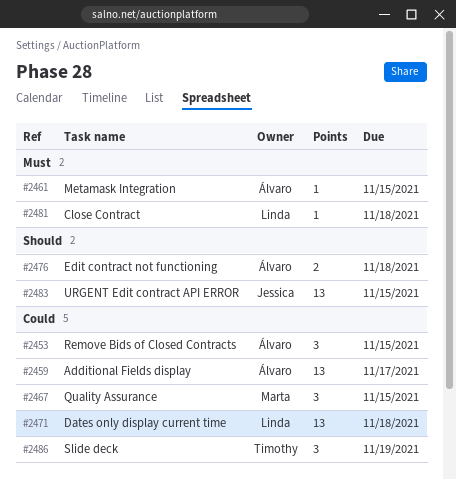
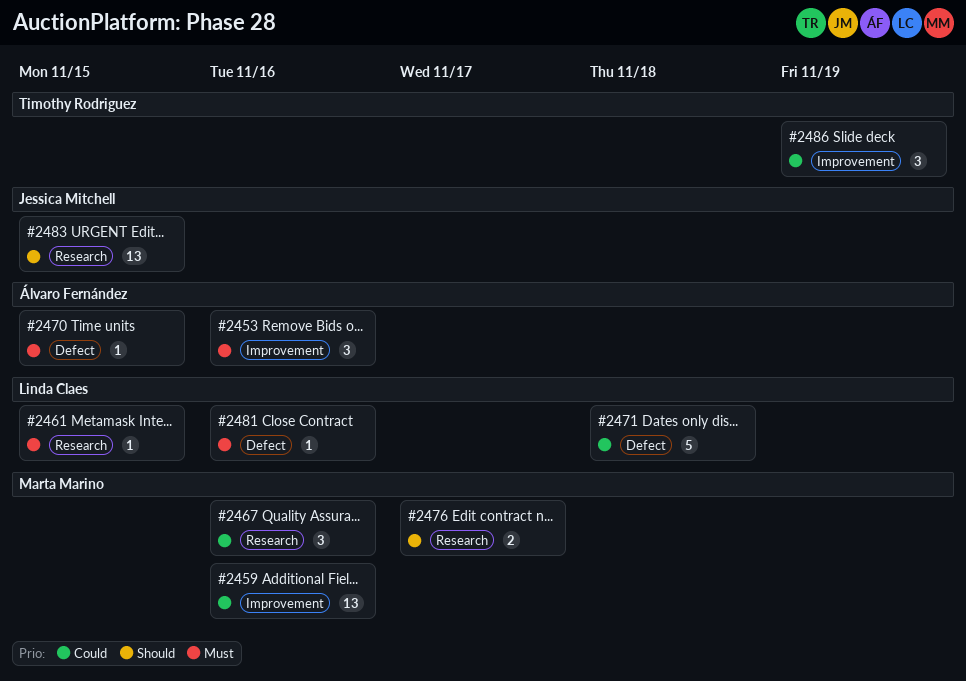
#2453, priority: Could -> Must
#2453, due: Nov 15 -> Nov 16
#2459, owner: Álvaro Fernández -> Marta Marino
#2459, due: Nov 17 -> Nov 16
#2461, owner: Álvaro Fernández -> Linda Claes
#2467, due: Nov 15 -> Nov 16
#2470: none -> present
#2471, estimate: 13 -> 5
#2476, owner: Álvaro Fernández -> Marta Marino
#2476, due: Nov 18 -> Nov 17
#2481, due: Nov 18 -> Nov 16

